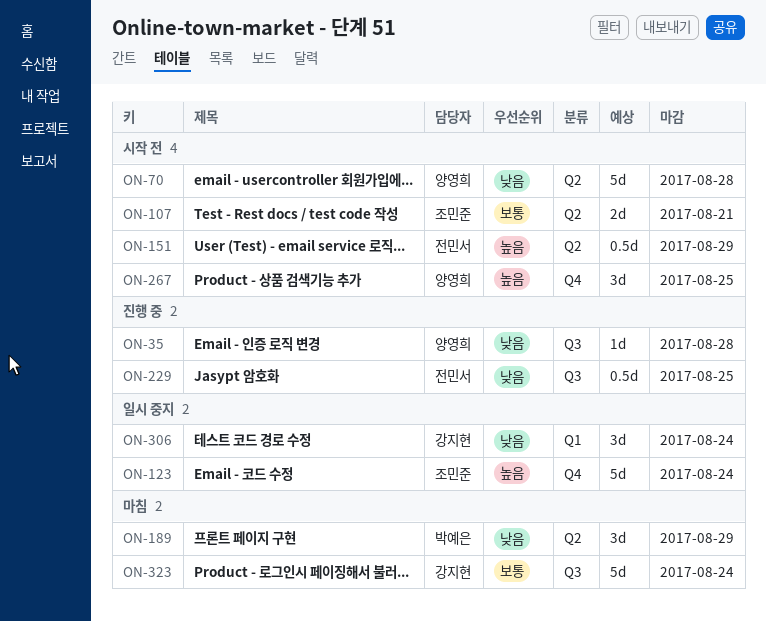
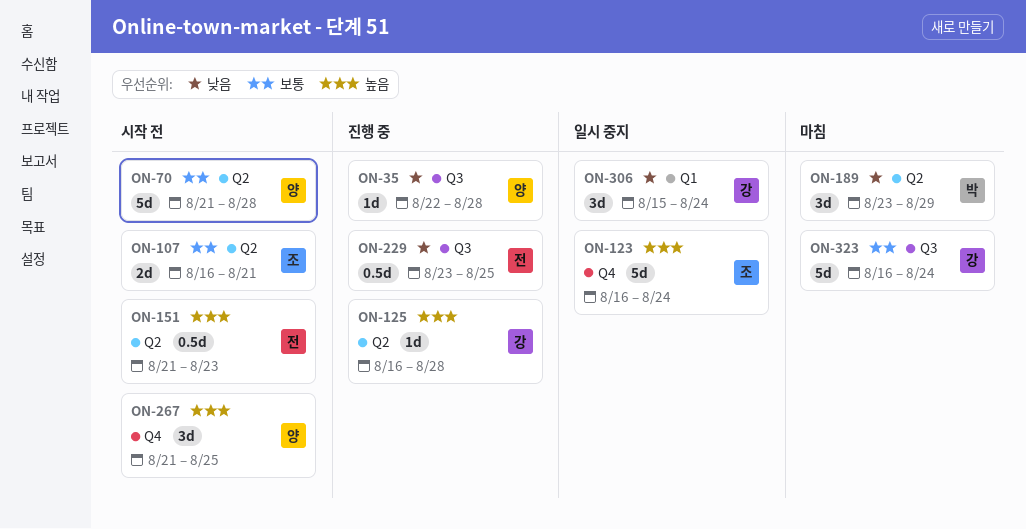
ON-70, priority: 낮음 -> 보통
ON-125: none -> present
ON-151, due: Aug 29 -> Aug 23

